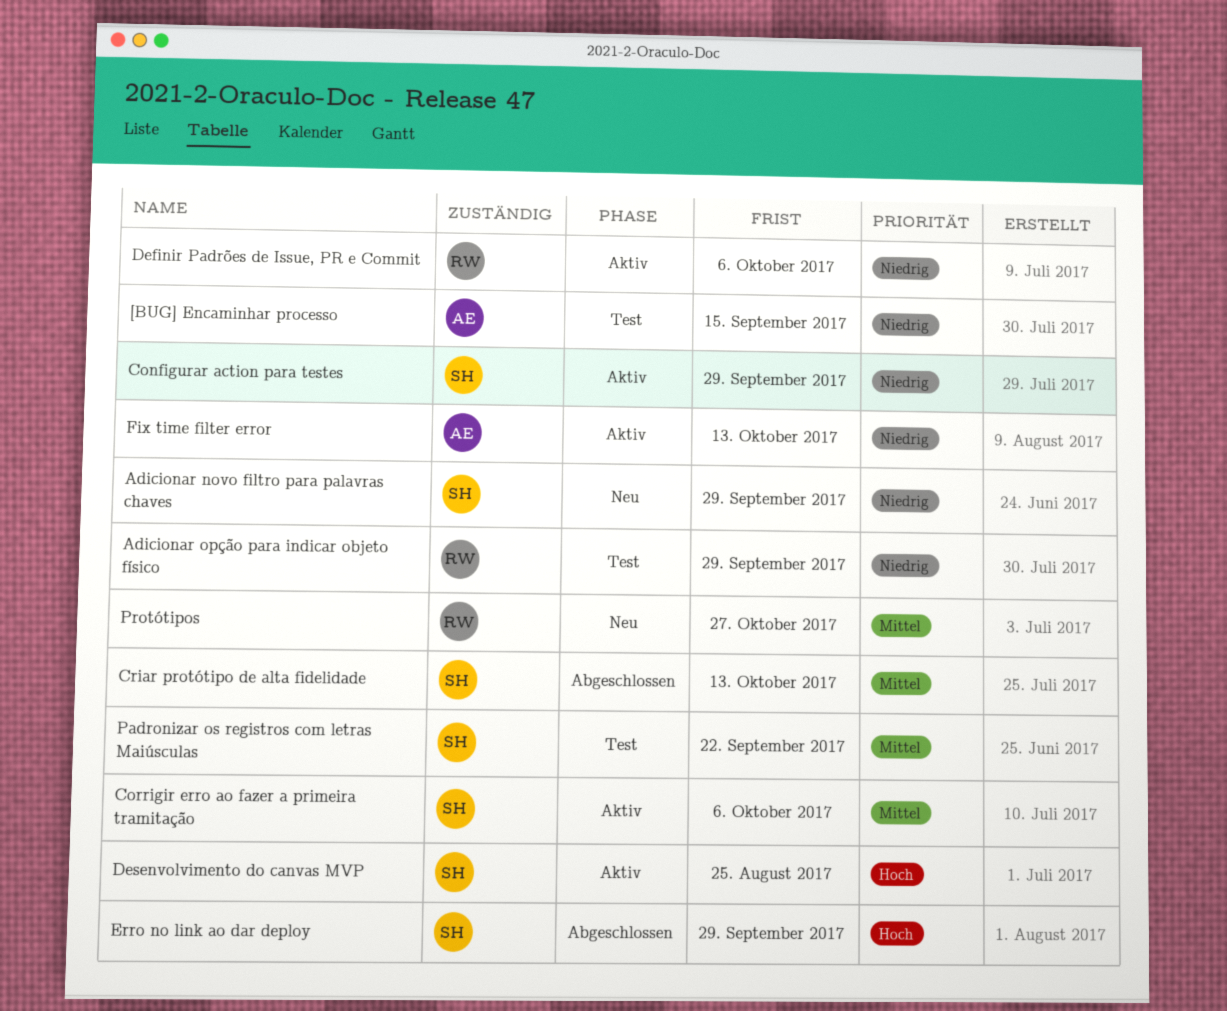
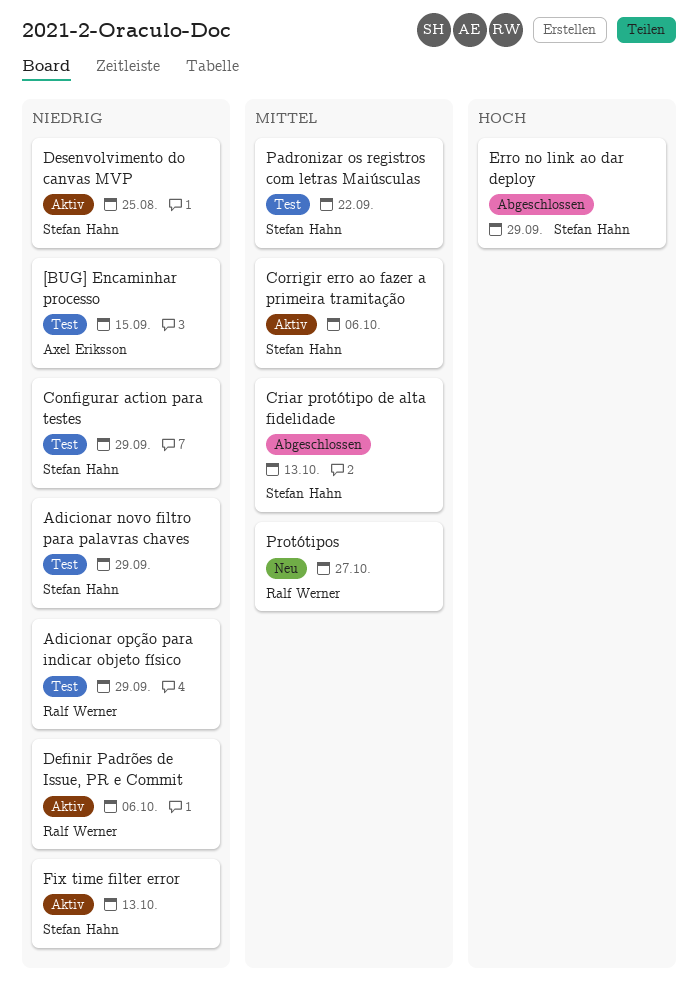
Adicionar novo filtro para palavras chaves, status: Neu -> Test
Configurar action para testes, status: Aktiv -> Test
Desenvolvimento do canvas MVP, priority: Hoch -> Niedrig
Fix time filter error, owner: Axel Eriksson -> Stefan Hahn

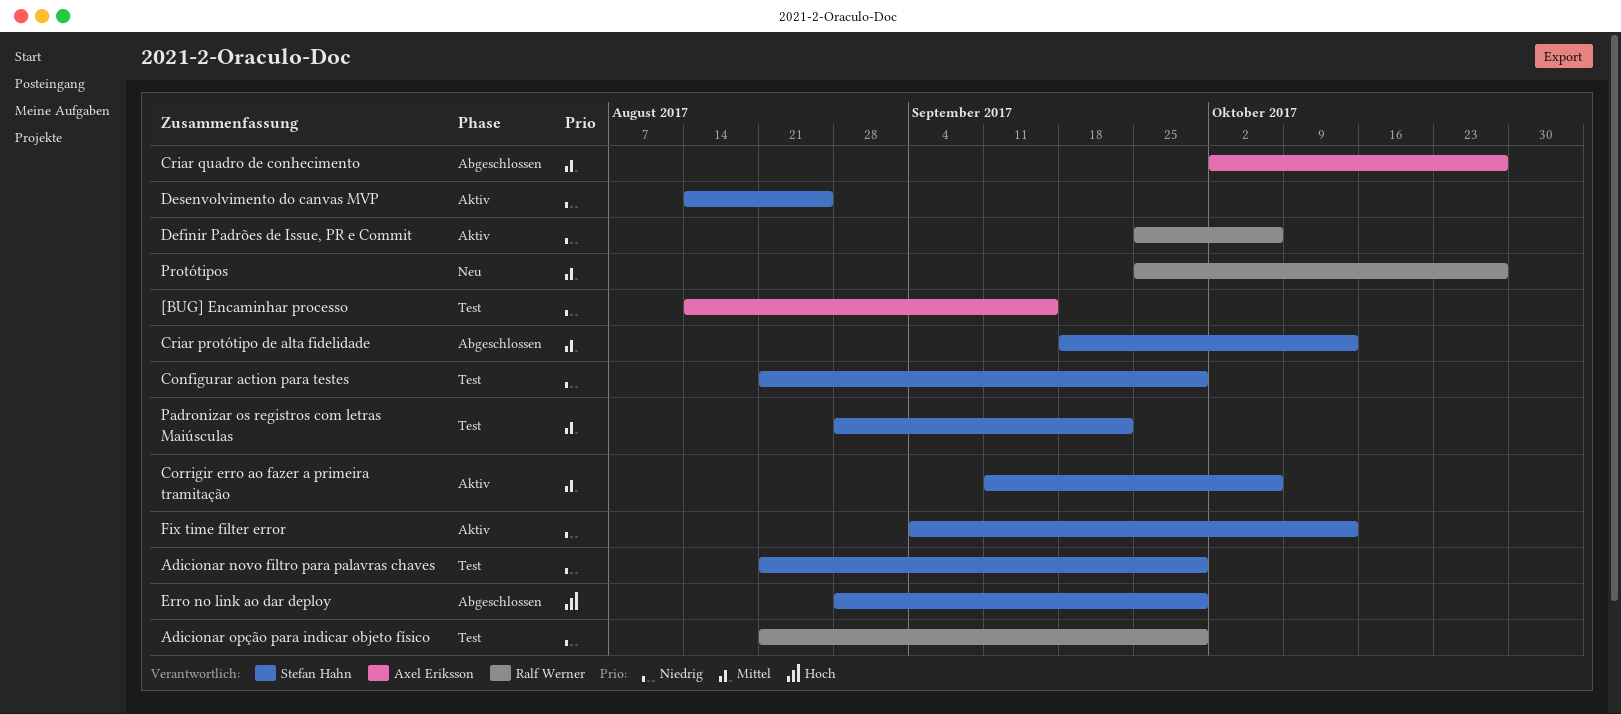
Criar quadro de conhecimento: none -> present

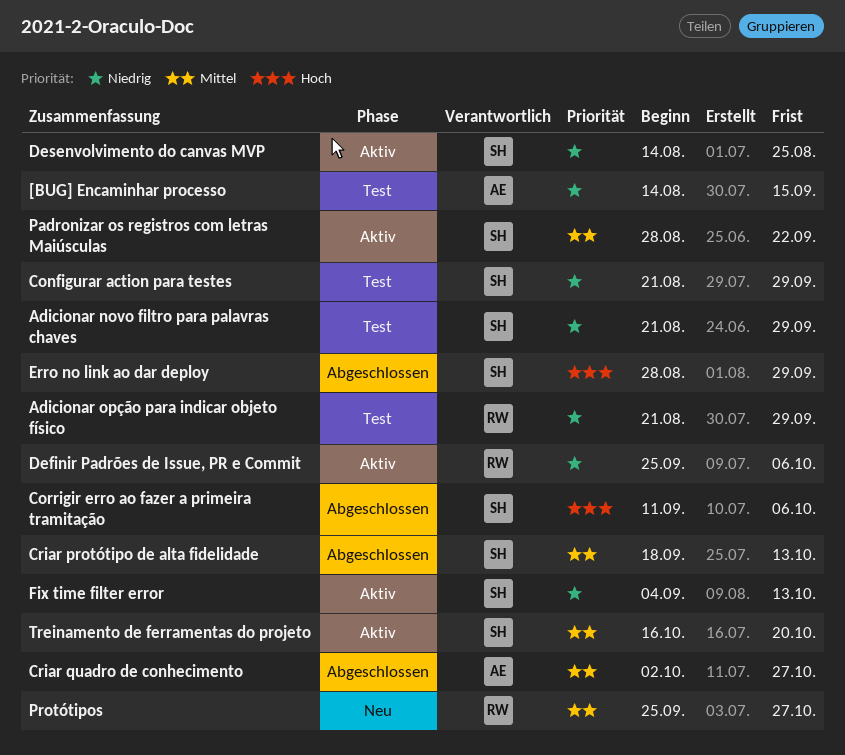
Corrigir erro ao fazer a primeira tramitação, status: Aktiv -> Abgeschlossen
Corrigir erro ao fazer a primeira tramitação, priority: Mittel -> Hoch
Padronizar os registros com letras Maiúsculas, status: Test -> Aktiv
Treinamento de ferramentas do projeto: none -> present

